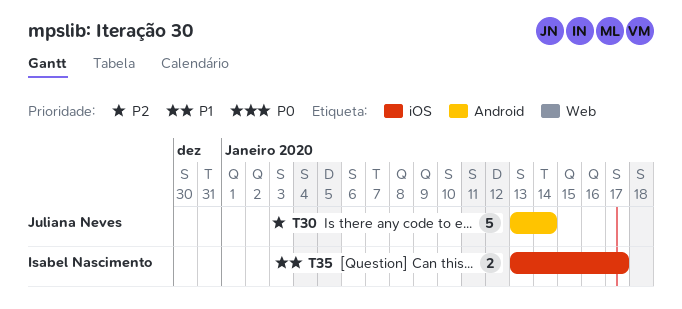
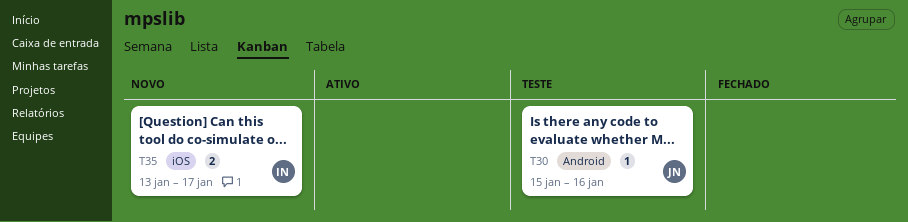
T30, estimate: 5 -> 1
T30, start: Jan 13 -> Jan 15
T30, due: Jan 14 -> Jan 16

